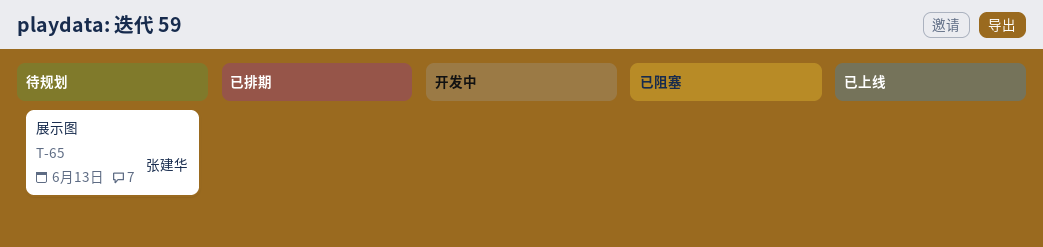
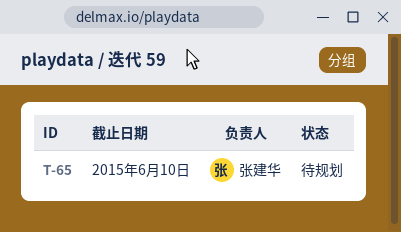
T-65, due: Jun 13 -> Jun 10

